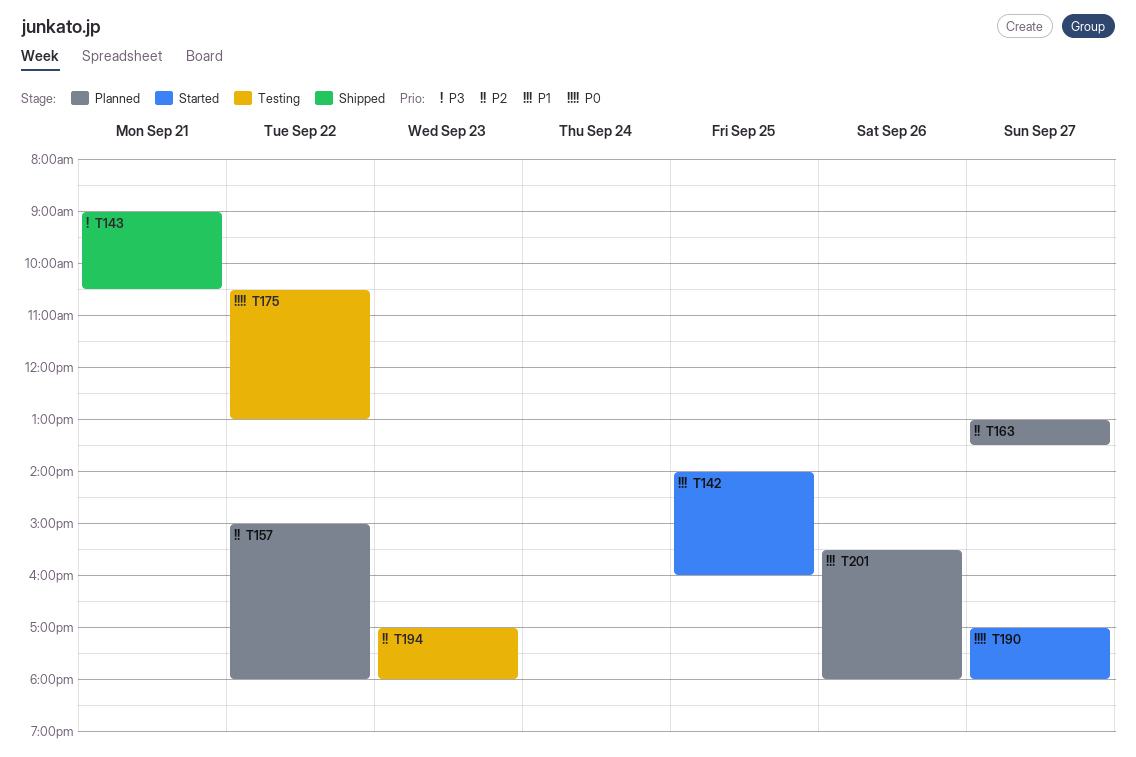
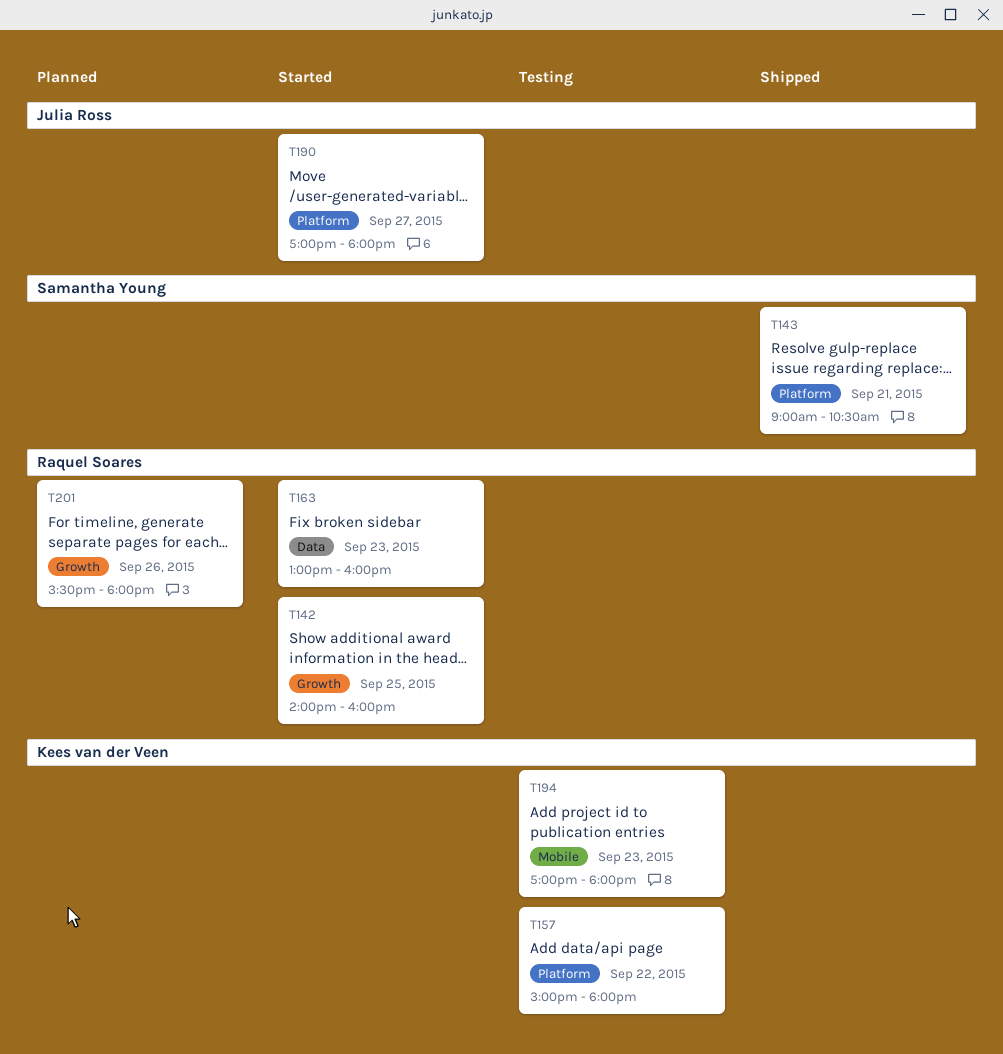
T157, status: Planned -> Testing
T163, status: Planned -> Started
T163, day: Sep 27 -> Sep 23
T163, ends: 13:30 -> 16:00
T175: present -> none

